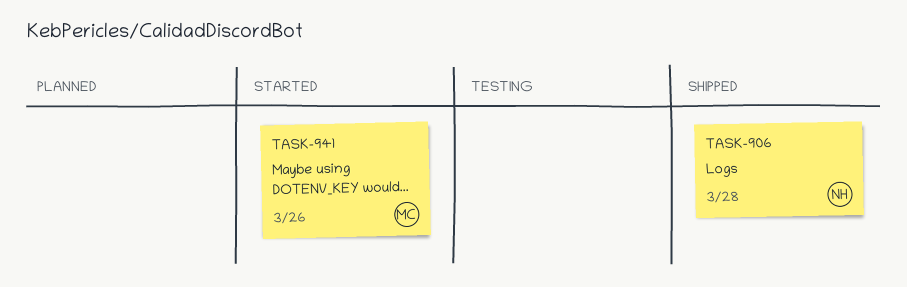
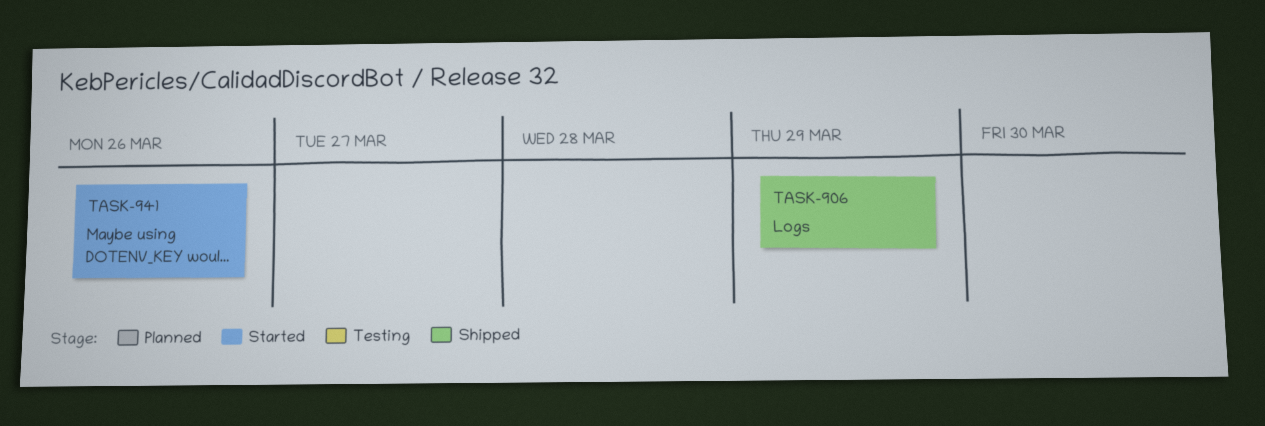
TASK-906, due: Mar 28 -> Mar 29

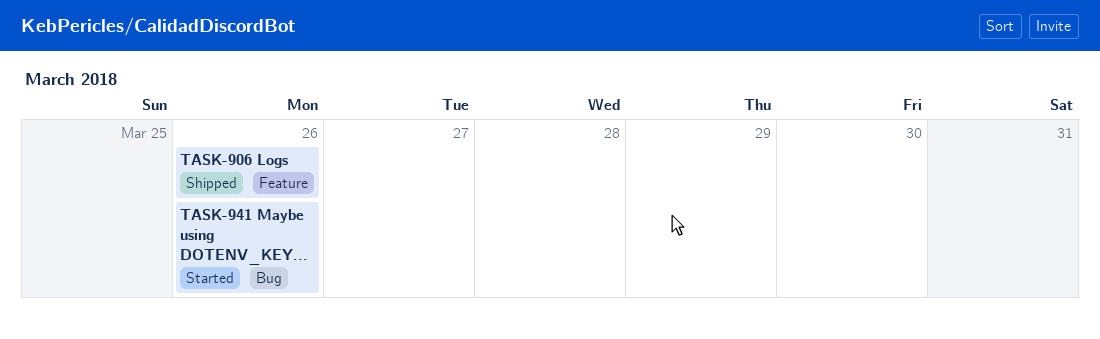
TASK-906, due: Mar 29 -> Mar 26

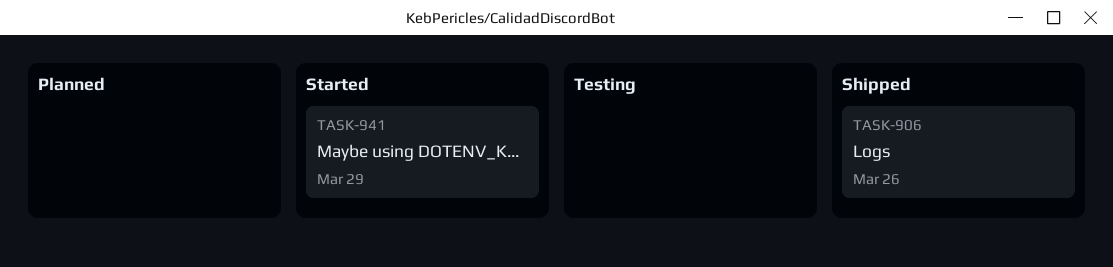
TASK-941, due: Mar 26 -> Mar 29

